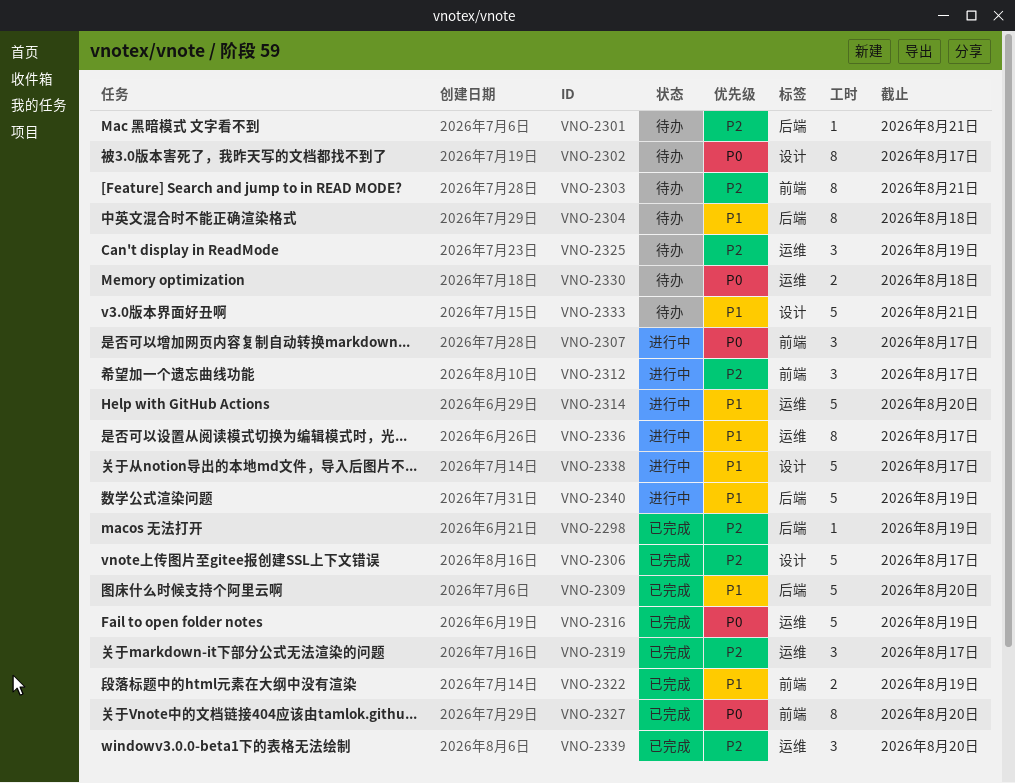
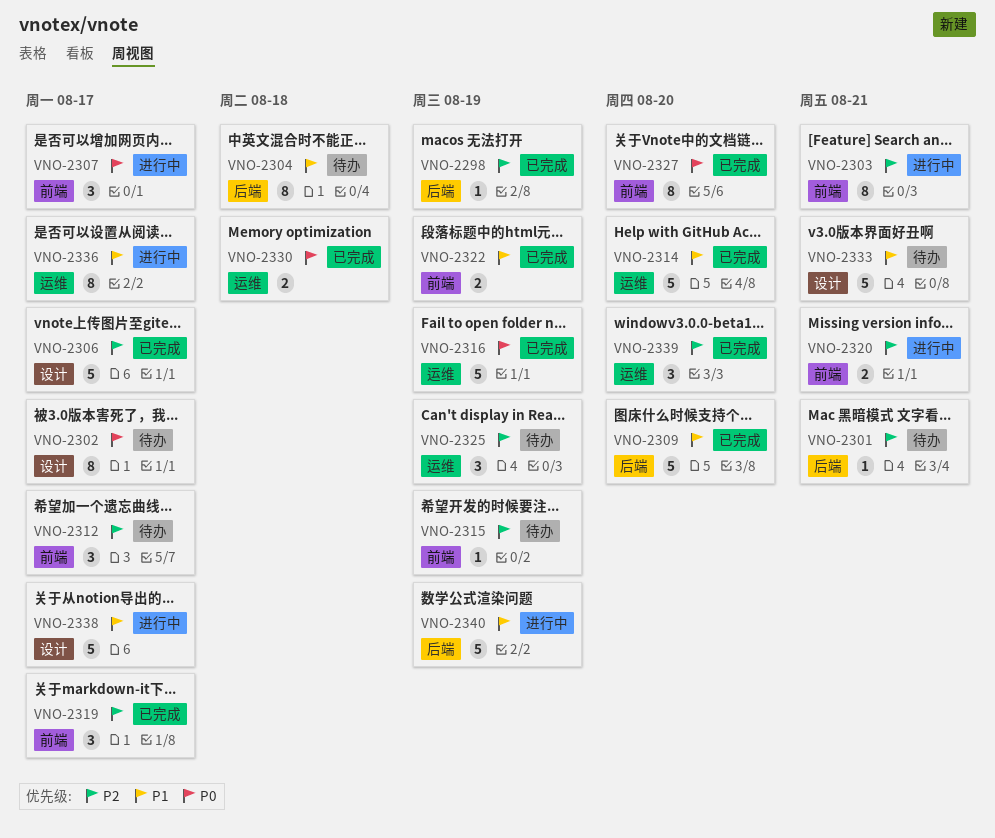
VNO-2303, status: 待办 -> 进行中
VNO-2312, status: 进行中 -> 待办
VNO-2314, status: 进行中 -> 已完成
VNO-2315: none -> present
VNO-2319, label: 运维 -> 前端
VNO-2320: none -> present
VNO-2330, status: 待办 -> 已完成

